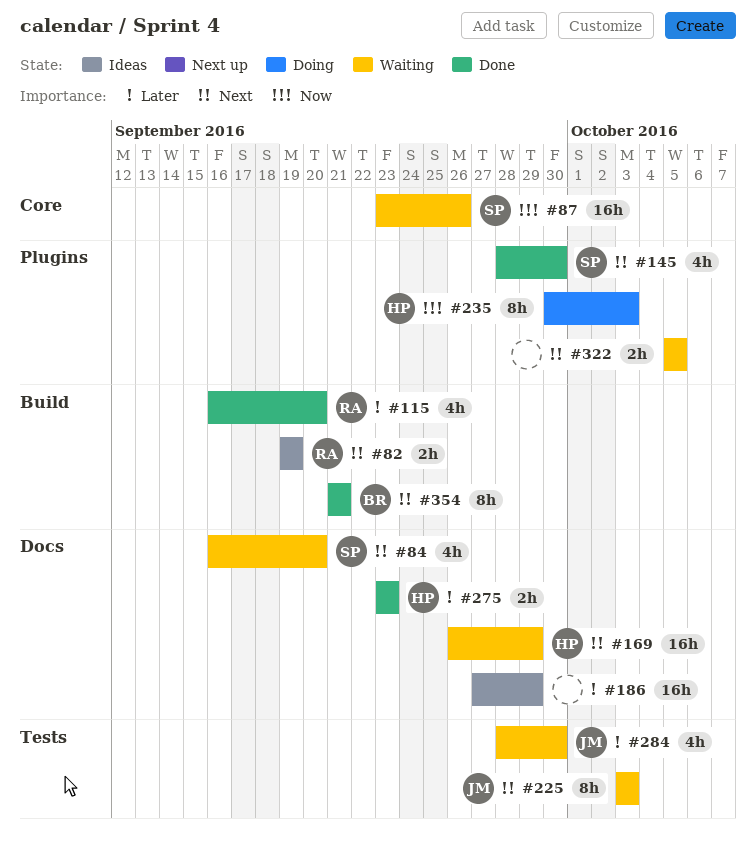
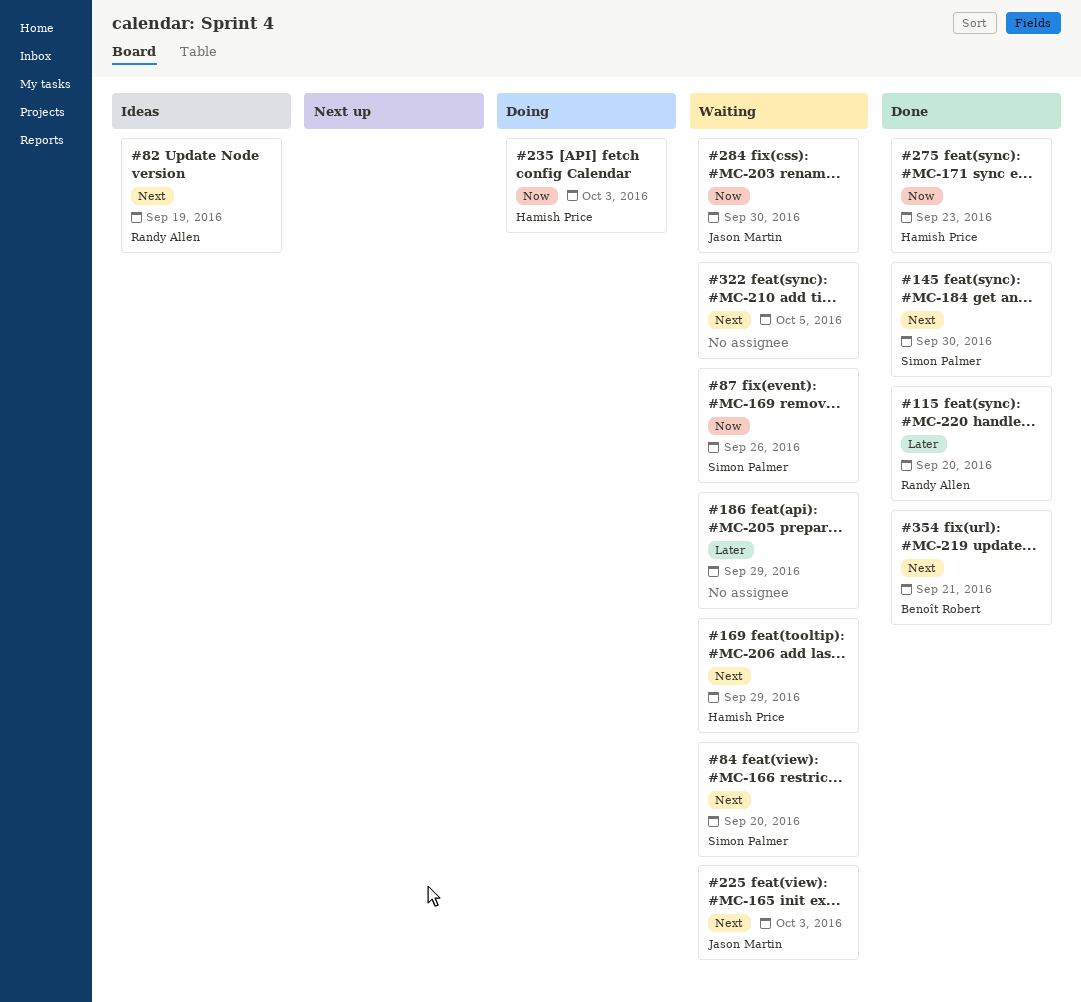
#186, status: Ideas -> Waiting
#275, priority: Later -> Now
#284, priority: Later -> Now

